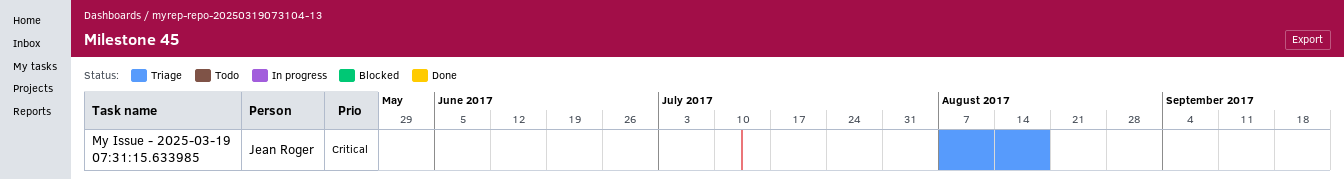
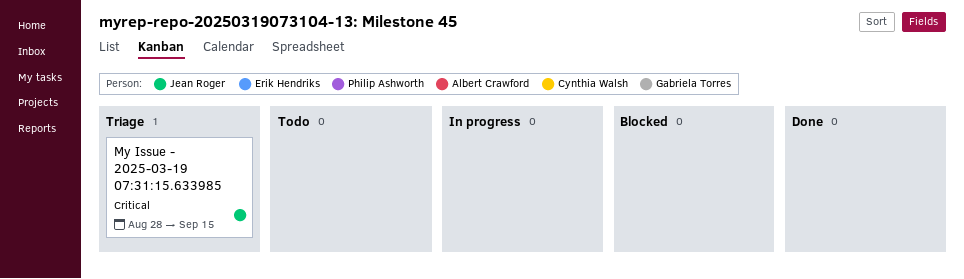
My Issue - 2025-03-19 07:31:15.633985, start: Aug 7 -> Aug 28
My Issue - 2025-03-19 07:31:15.633985, due: Aug 18 -> Sep 15

